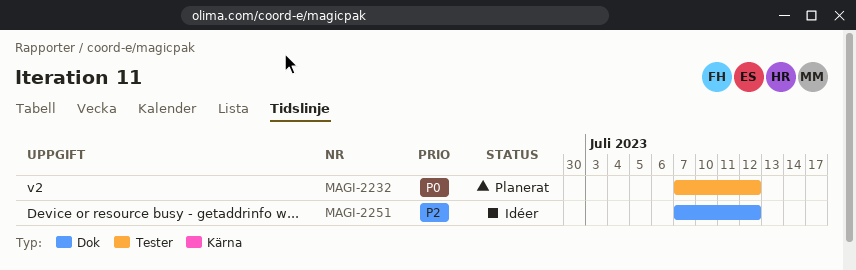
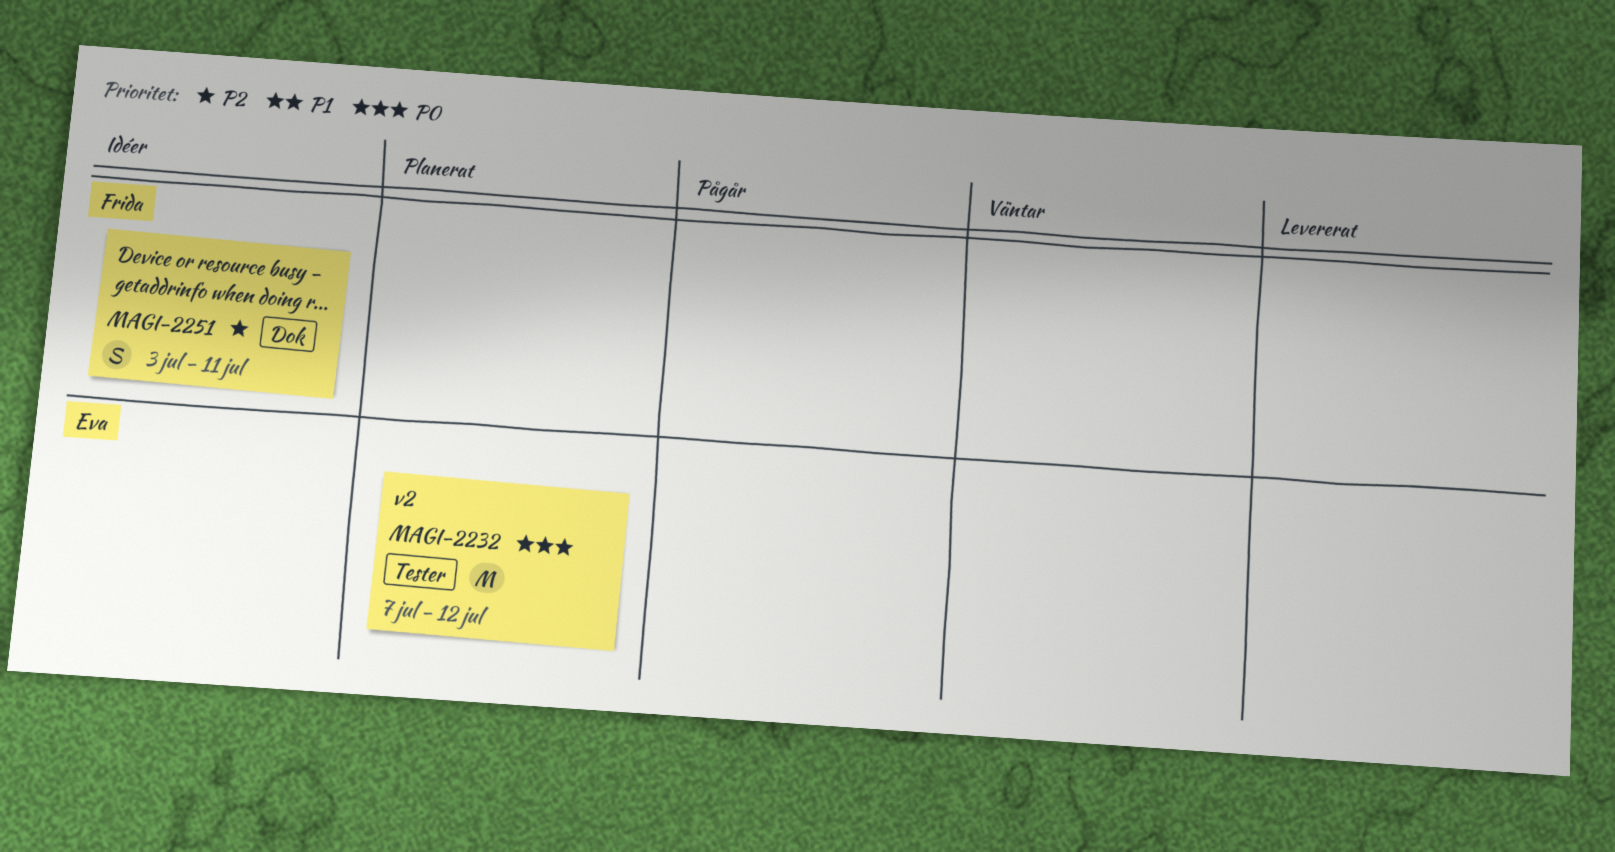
MAGI-2251, start: Jul 7 -> Jul 3
MAGI-2251, due: Jul 12 -> Jul 11

